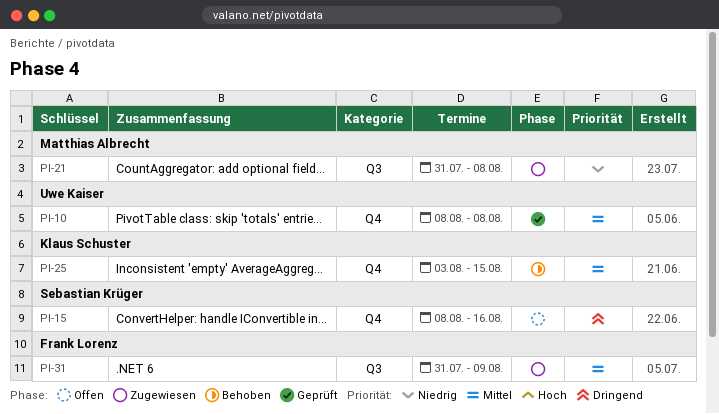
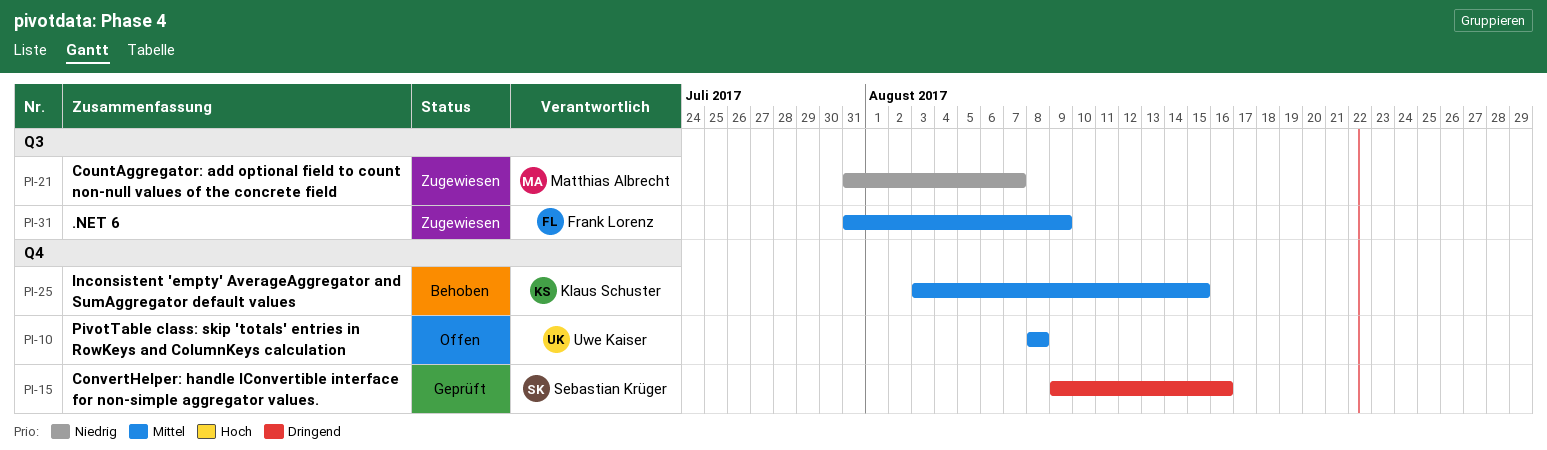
PI-10, status: Geprüft -> Offen
PI-15, status: Offen -> Geprüft
PI-15, start: Aug 8 -> Aug 9
PI-21, due: Aug 8 -> Aug 7

